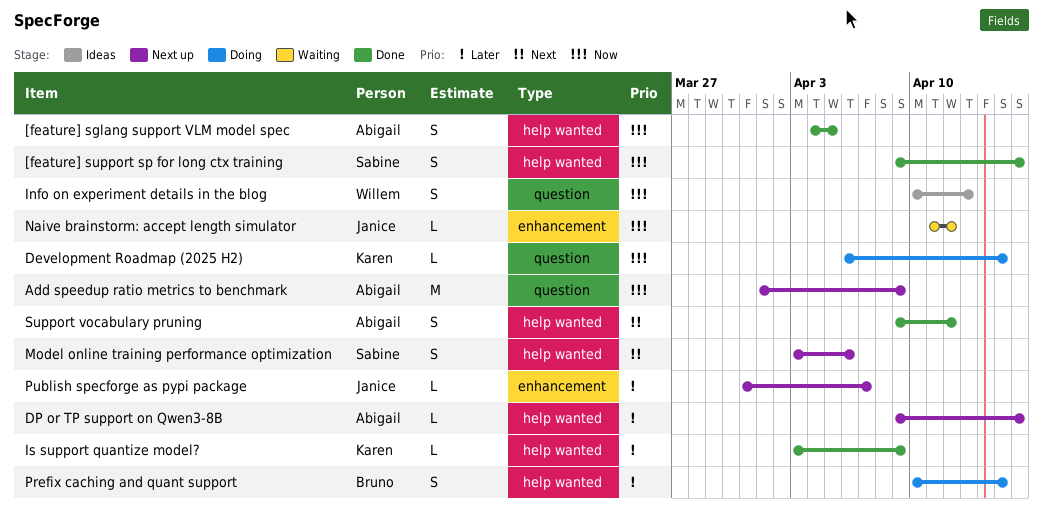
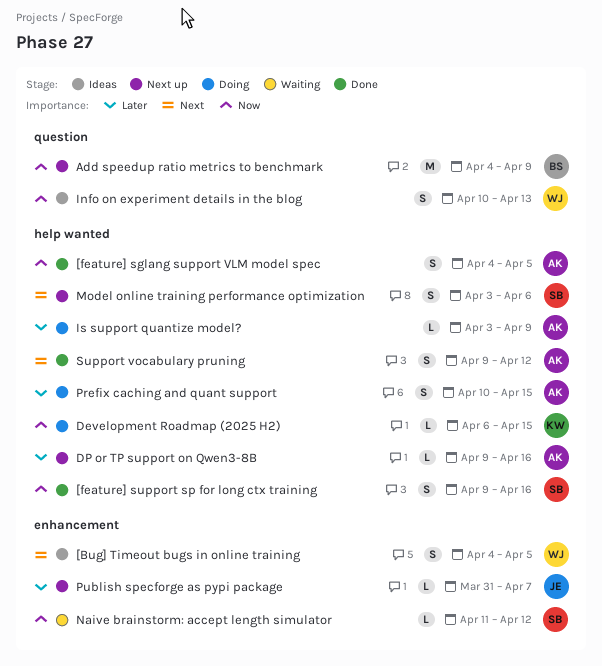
[Bug] Timeout bugs in online training: none -> present
Add speedup ratio metrics to benchmark, owner: Abigail -> Bruno
Add speedup ratio metrics to benchmark, start: Apr 1 -> Apr 4
Development Roadmap (2025 H2), label: question -> help wanted
Is support quantize model?, status: Done -> Doing
Is support quantize model?, owner: Karen -> Abigail
Naive brainstorm: accept length simulator, owner: Janice -> Sabine
Prefix caching and quant support, owner: Bruno -> Abigail

